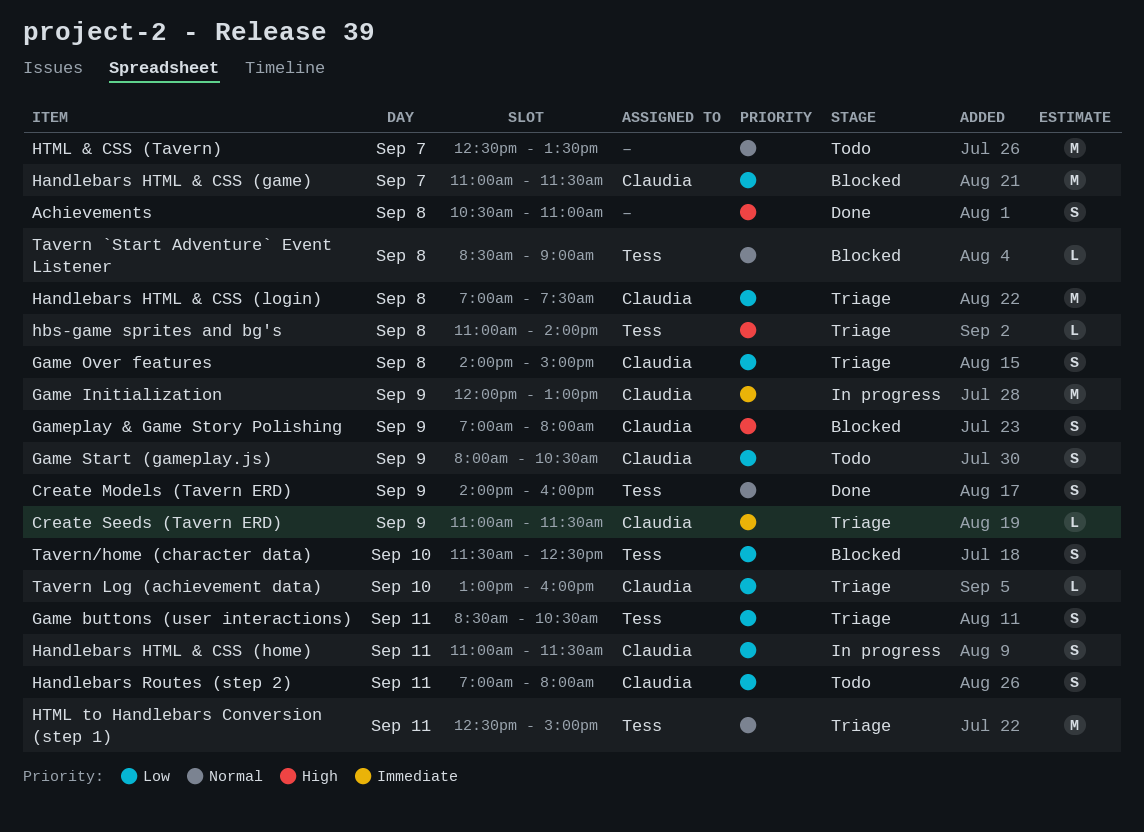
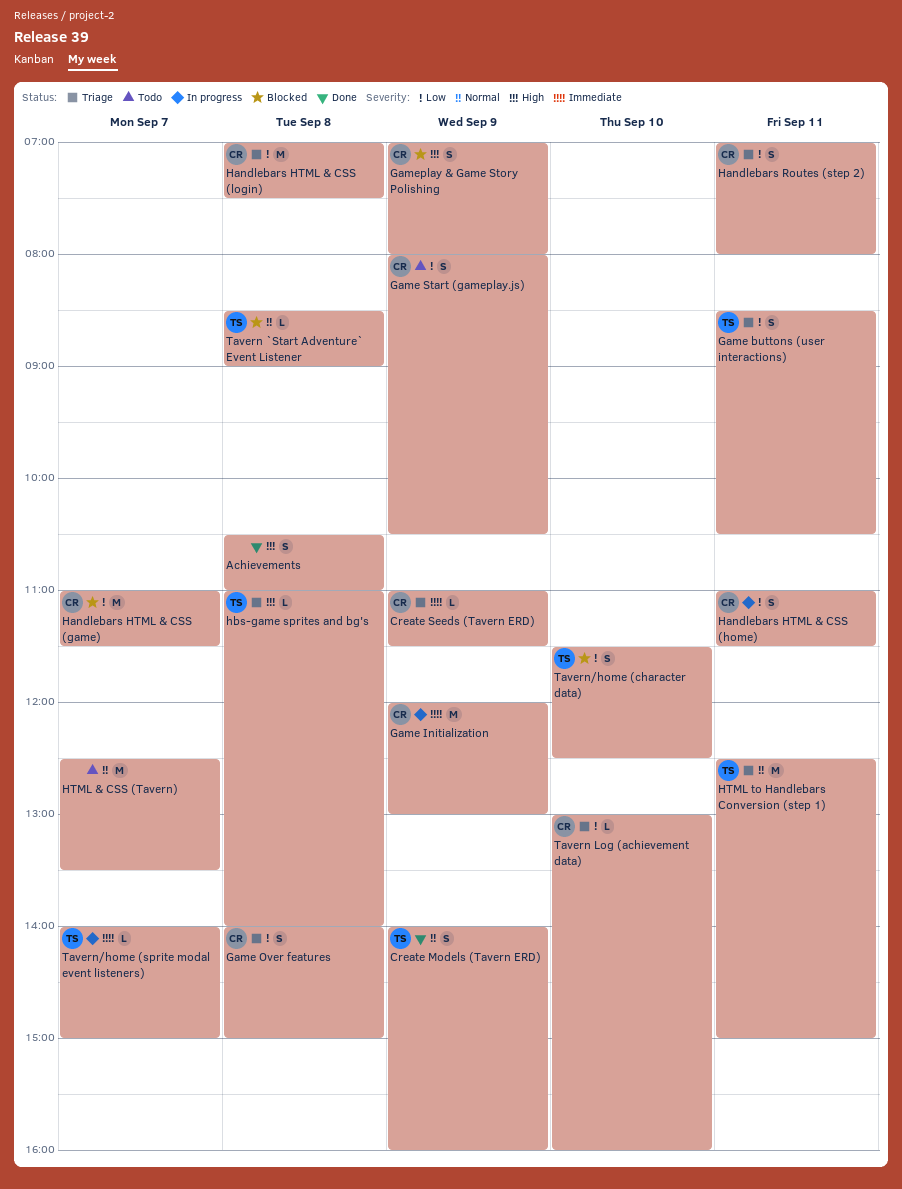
Handlebars Routes (step 2), status: Todo -> Triage
Tavern/home (sprite modal event listeners): none -> present

